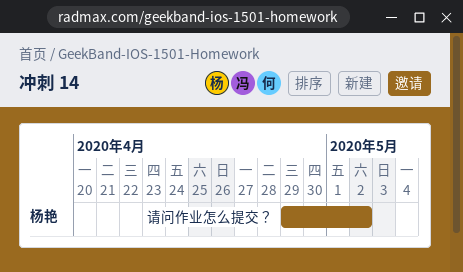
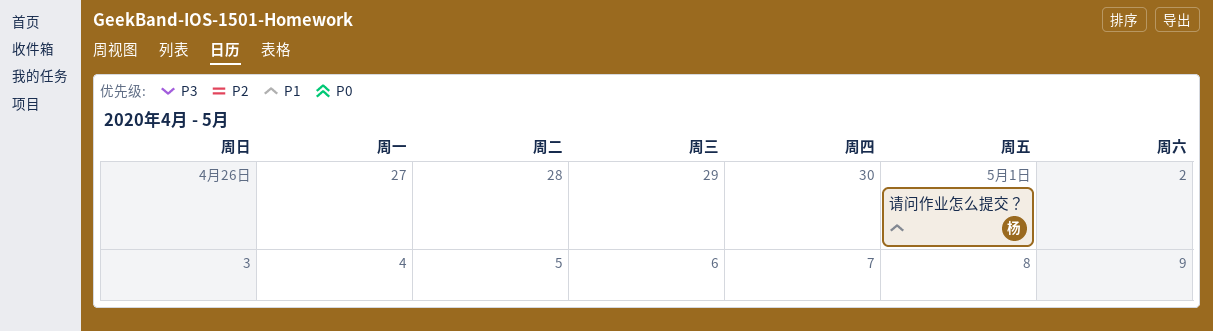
请问作业怎么提交？, due: May 2 -> May 1

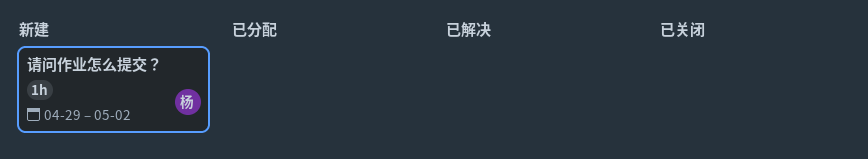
请问作业怎么提交？, due: May 1 -> May 2

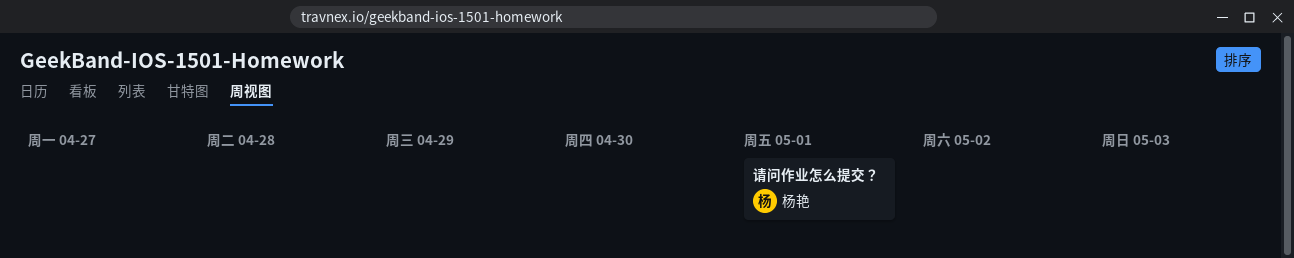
请问作业怎么提交？, due: May 2 -> May 1

